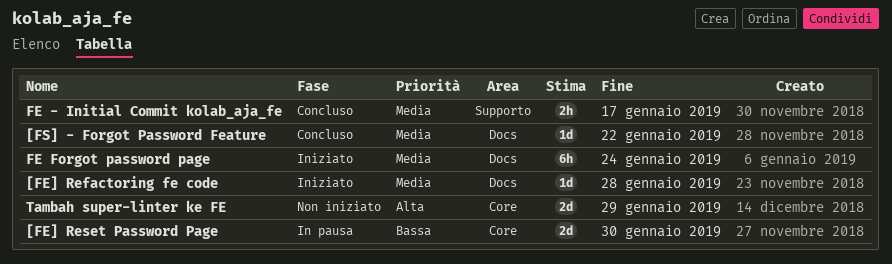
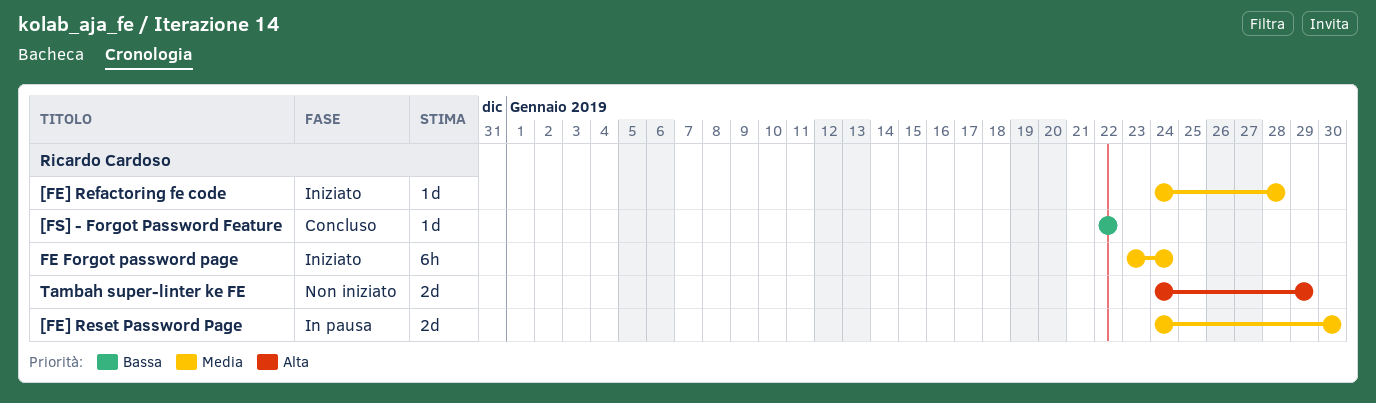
[FE] Reset Password Page, priority: Bassa -> Media
[FS] - Forgot Password Feature, priority: Media -> Bassa
FE - Initial Commit kolab_aja_fe: present -> none

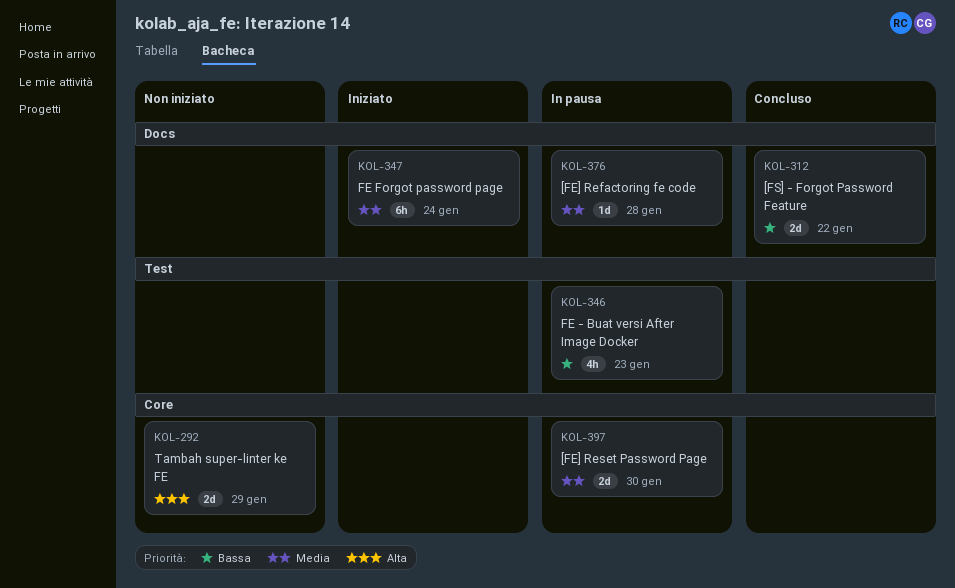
[FE] Refactoring fe code, status: Iniziato -> In pausa
[FS] - Forgot Password Feature, estimate: 1d -> 2d
FE - Buat versi After Image Docker: none -> present

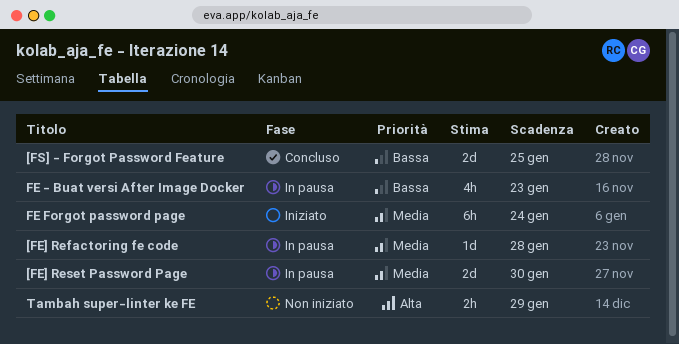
[FS] - Forgot Password Feature, due: Jan 22 -> Jan 25
Tambah super-linter ke FE, estimate: 2d -> 2h

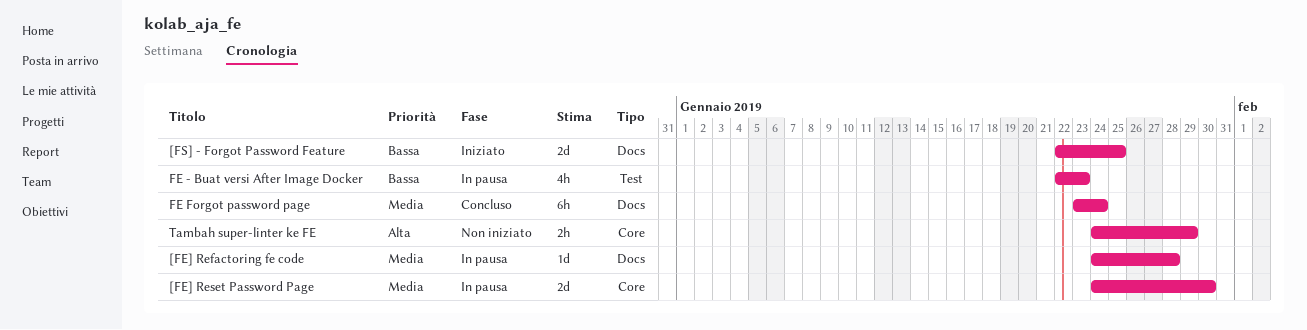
[FS] - Forgot Password Feature, status: Concluso -> Iniziato
FE Forgot password page, status: Iniziato -> Concluso

